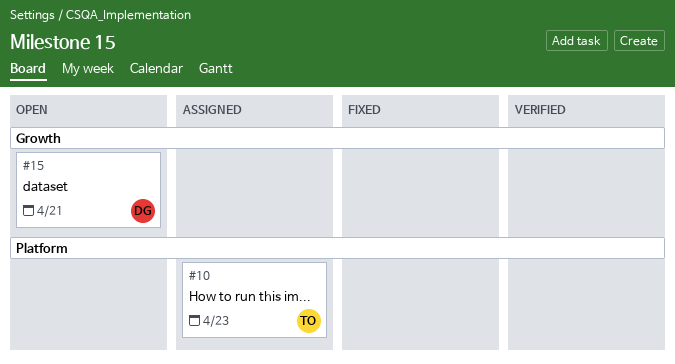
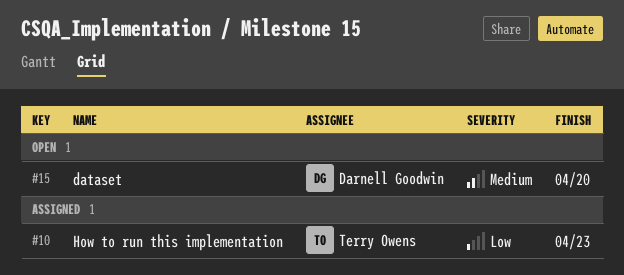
#15, due: Apr 21 -> Apr 20

